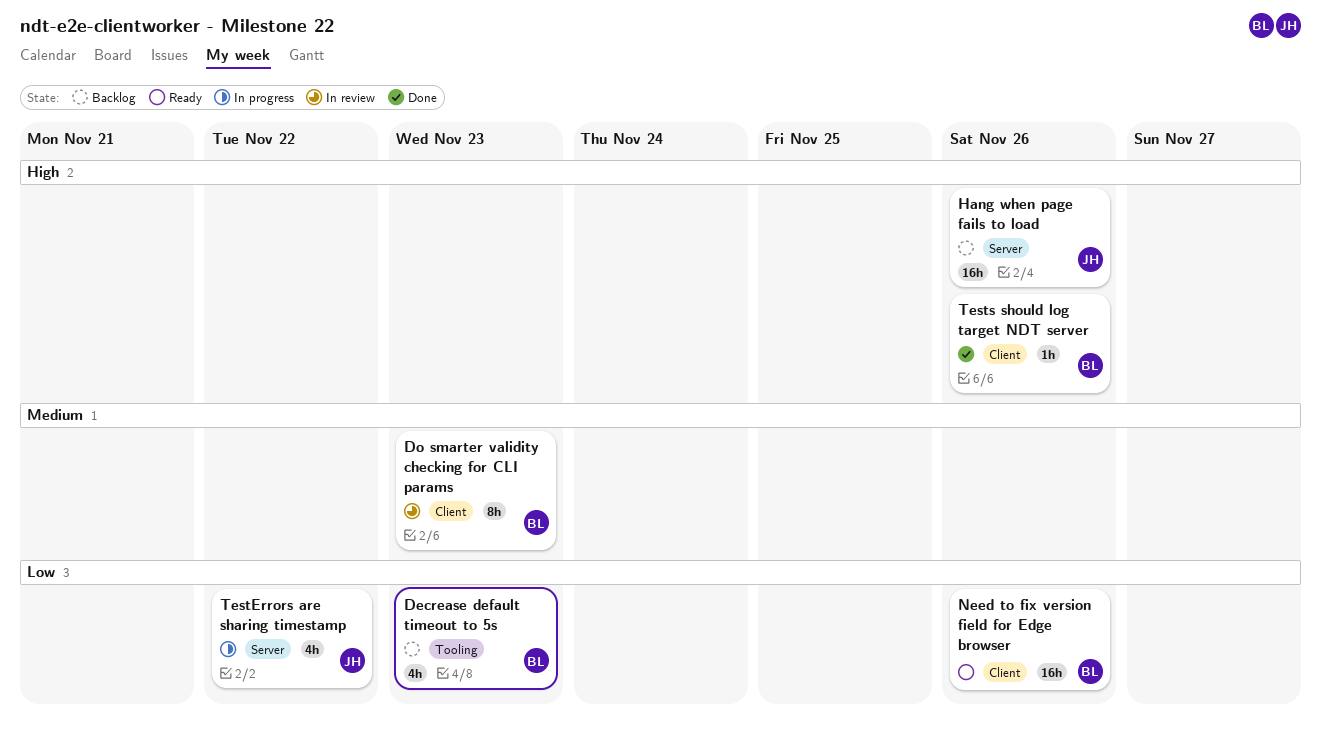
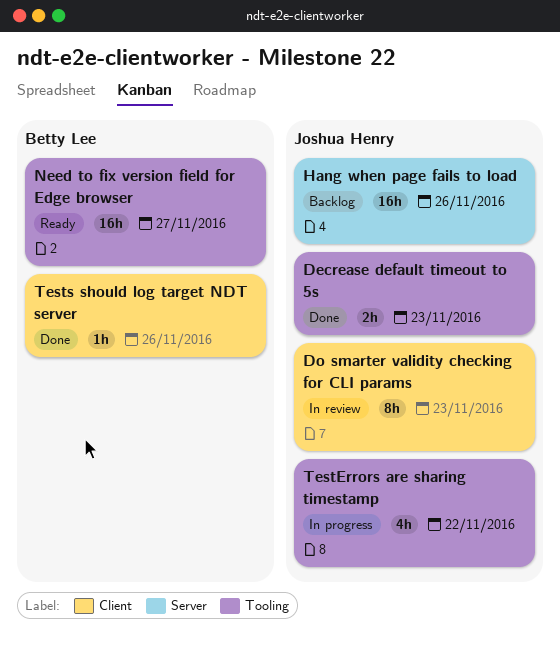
Decrease default timeout to 5s, status: Backlog -> Done
Decrease default timeout to 5s, owner: Betty Lee -> Joshua Henry
Decrease default timeout to 5s, estimate: 4h -> 2h
Do smarter validity checking for CLI params, owner: Betty Lee -> Joshua Henry
Need to fix version field for Edge browser, label: Client -> Tooling
Need to fix version field for Edge browser, due: Nov 26 -> Nov 27
TestErrors are sharing timestamp, label: Server -> Tooling

